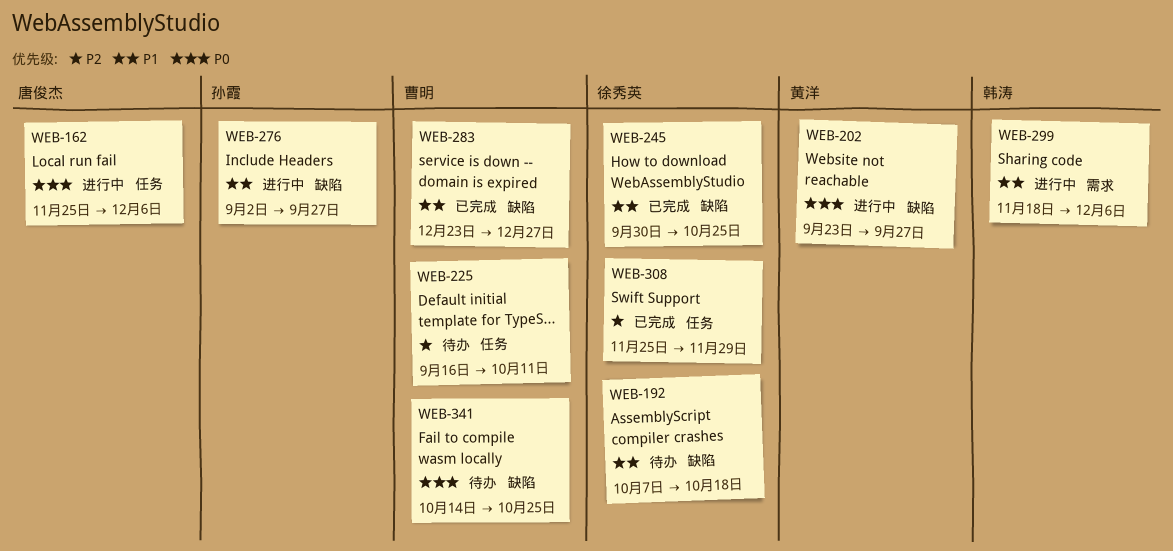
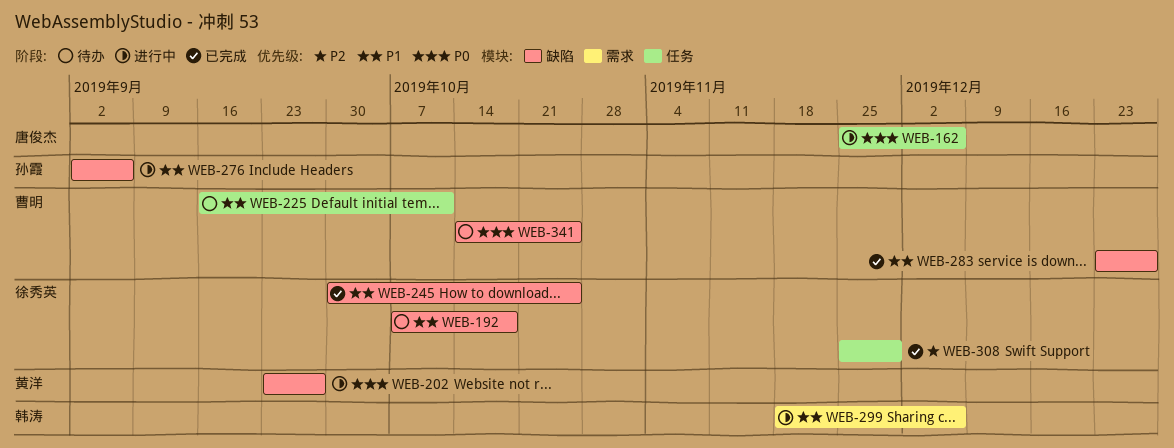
WEB-225, priority: P2 -> P1
WEB-276, due: Sep 27 -> Sep 6

